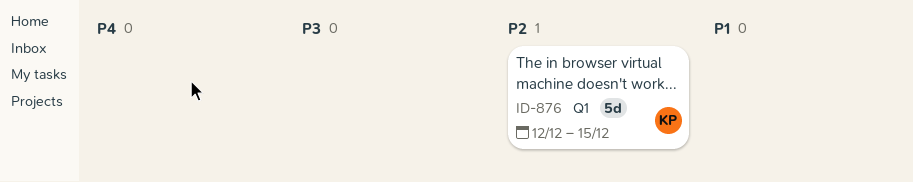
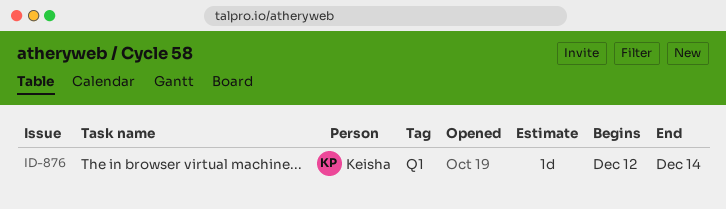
ID-876, estimate: 5d -> 1d
ID-876, due: Dec 15 -> Dec 14

